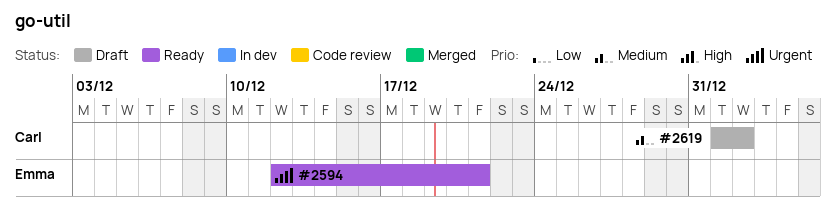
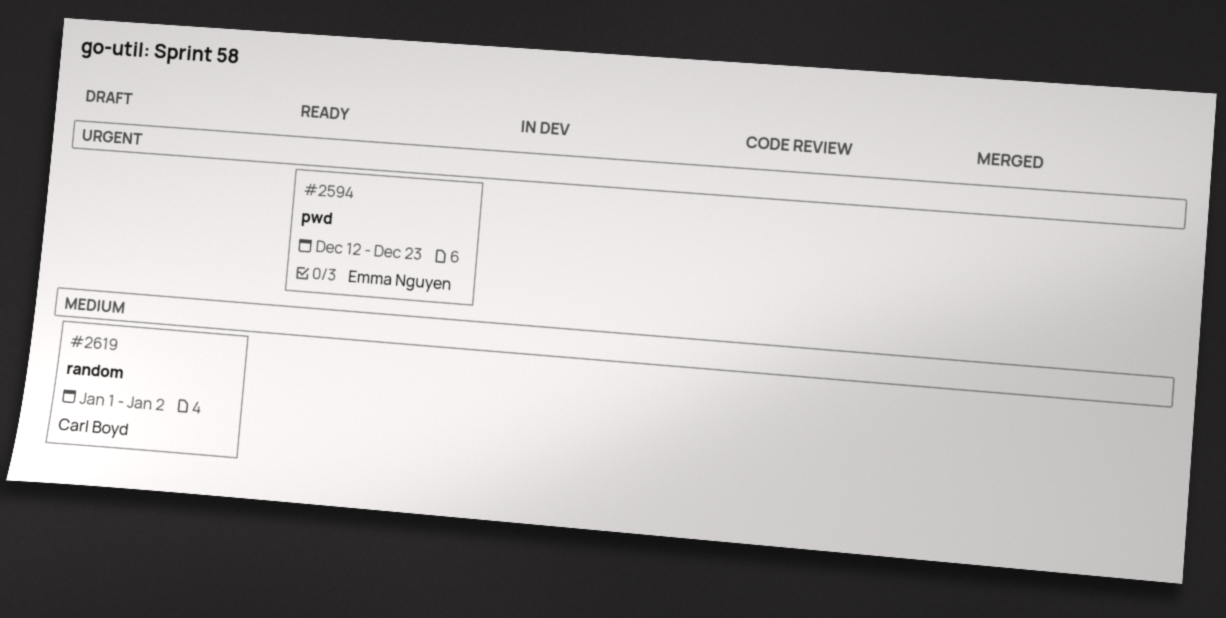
#2594, due: Dec 21 -> Dec 23

